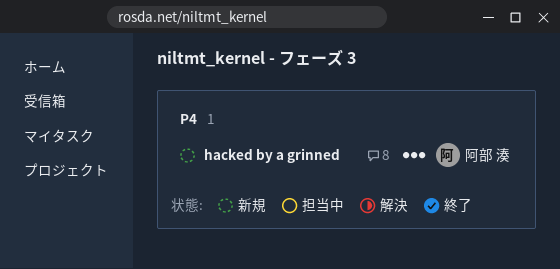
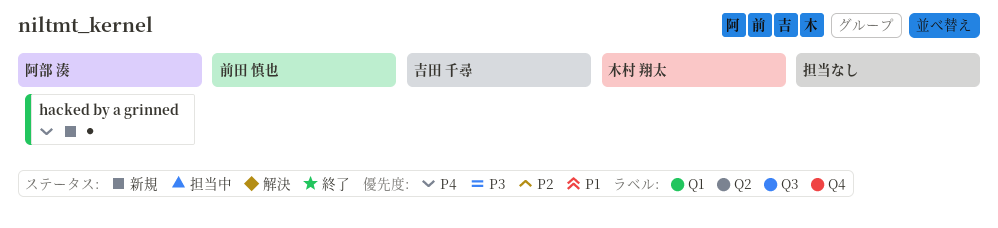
hacked by a grinned, estimate: 3 -> 1

